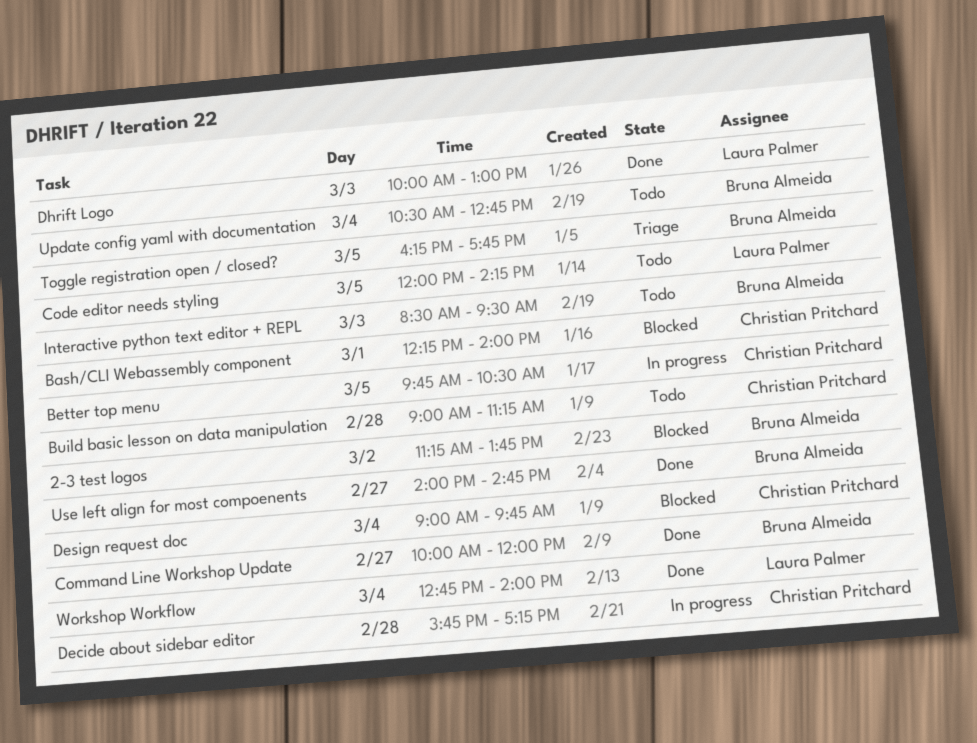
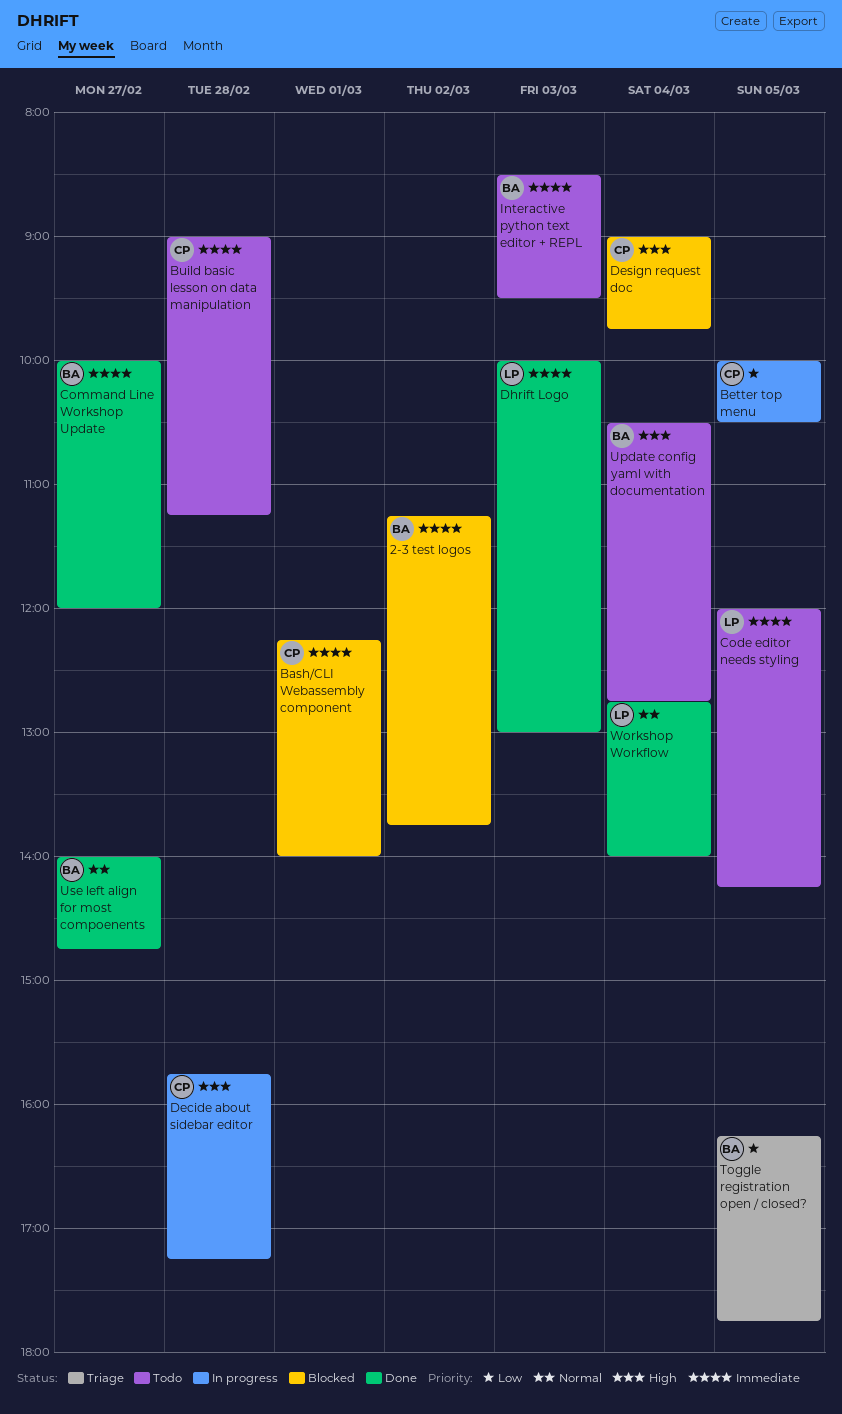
Better top menu, begins: 09:45 -> 10:00

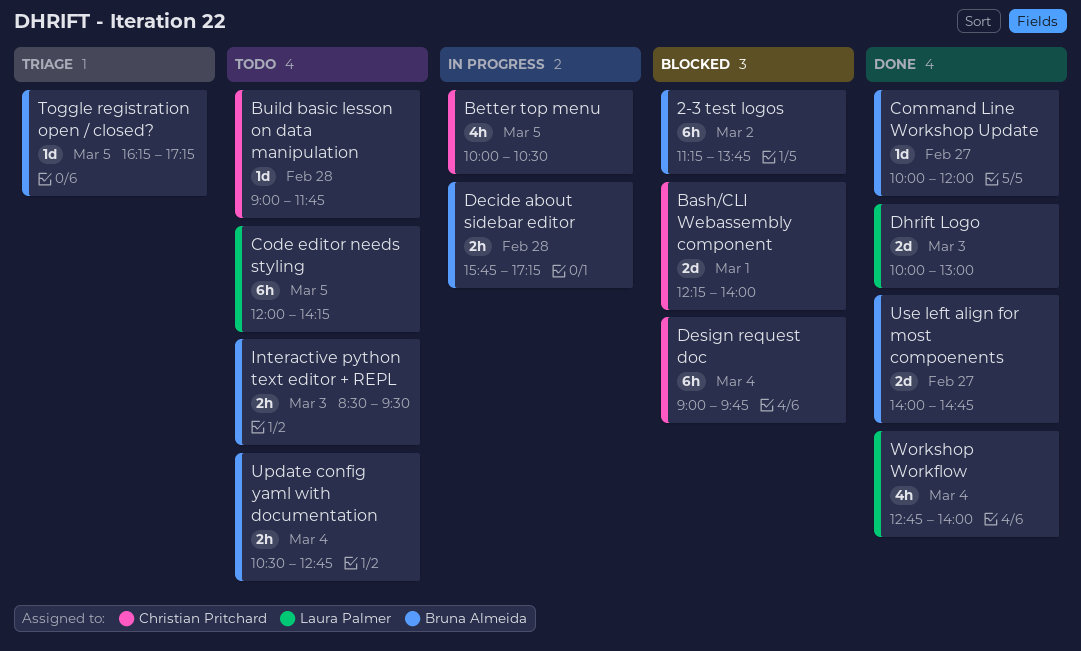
Build basic lesson on data manipulation, ends: 11:15 -> 11:45
Decide about sidebar editor, owner: Christian Pritchard -> Bruna Almeida
Toggle registration open / closed?, ends: 17:45 -> 17:15

